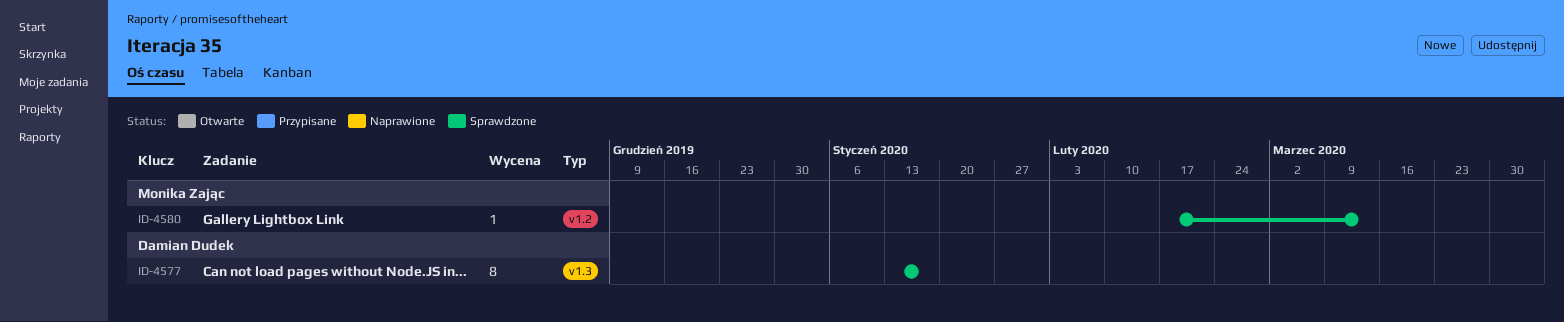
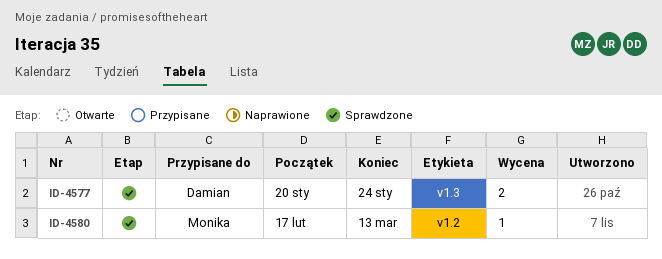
ID-4577, estimate: 8 -> 2
ID-4577, start: Jan 13 -> Jan 20
ID-4577, due: Jan 17 -> Jan 24

